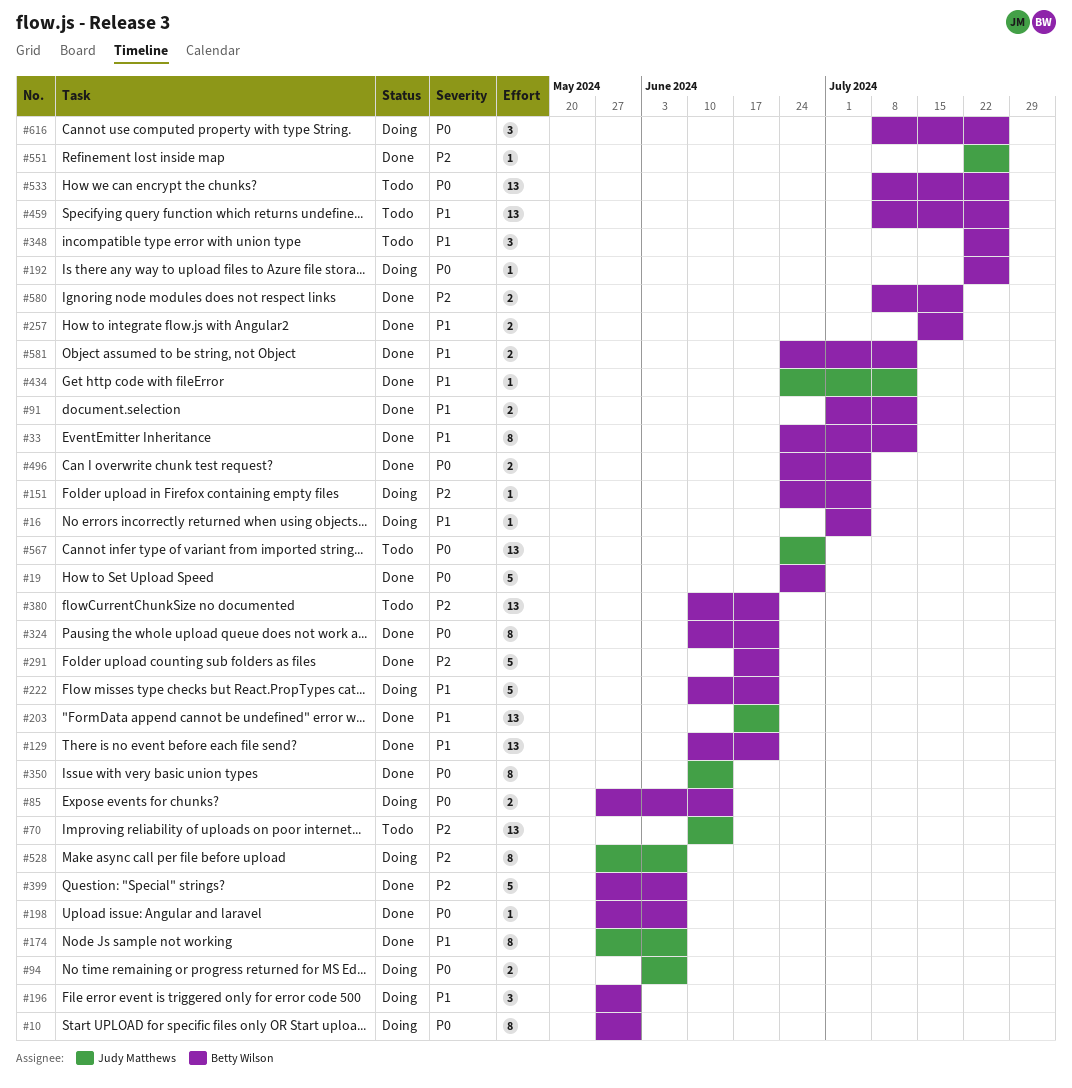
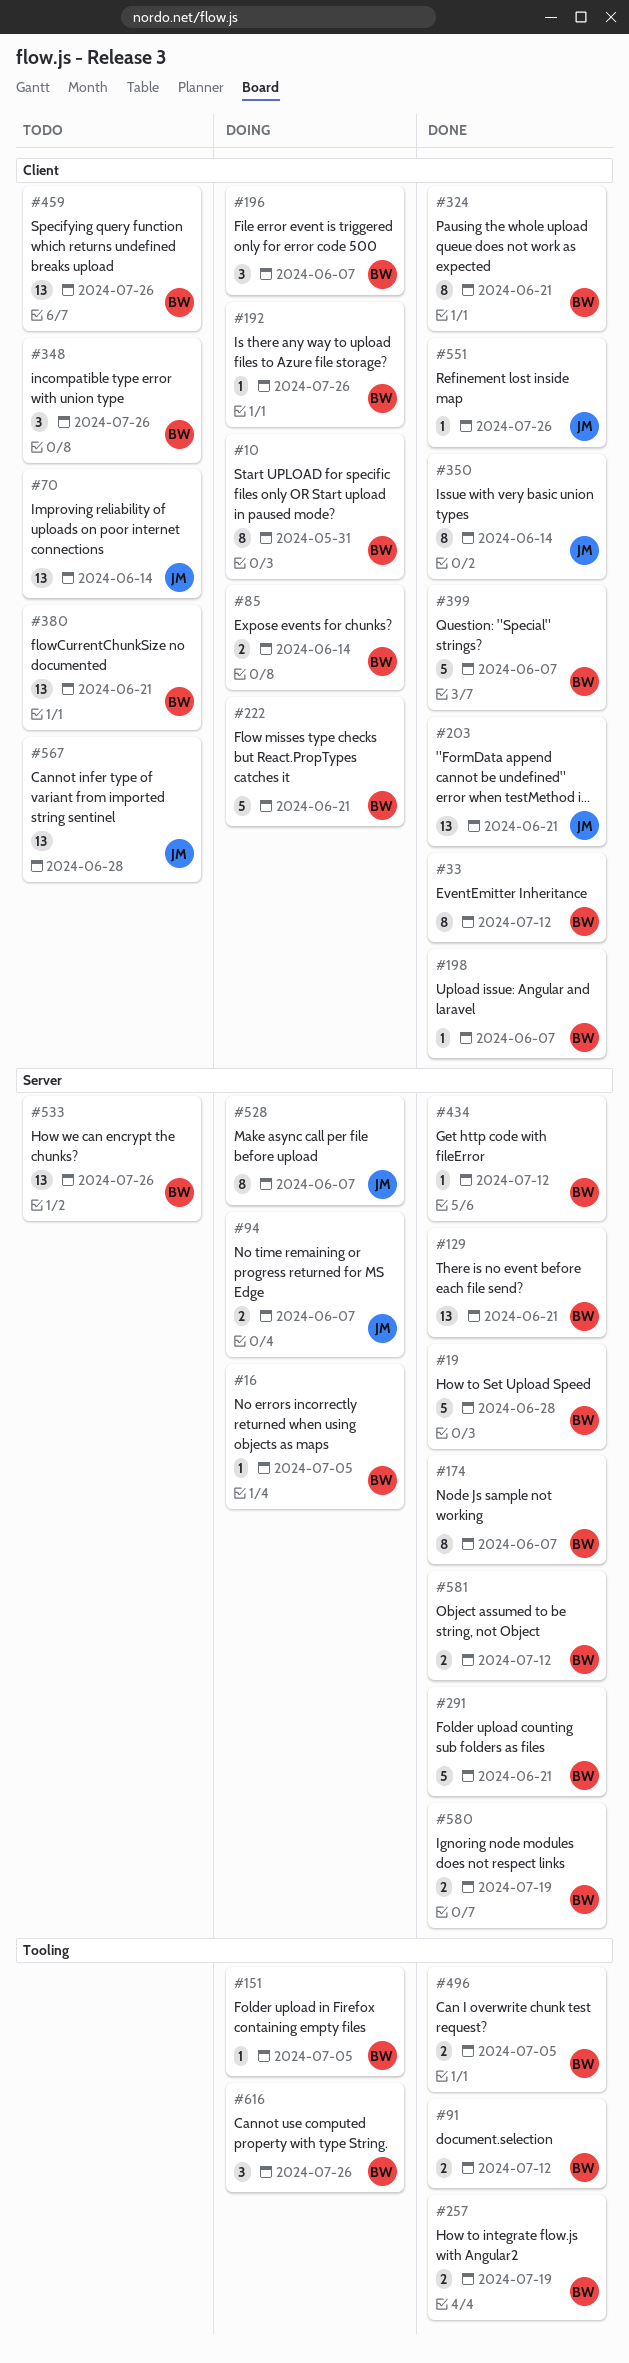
#174, owner: Judy Matthews -> Betty Wilson
#196, due: May 31 -> Jun 7
#434, owner: Judy Matthews -> Betty Wilson

